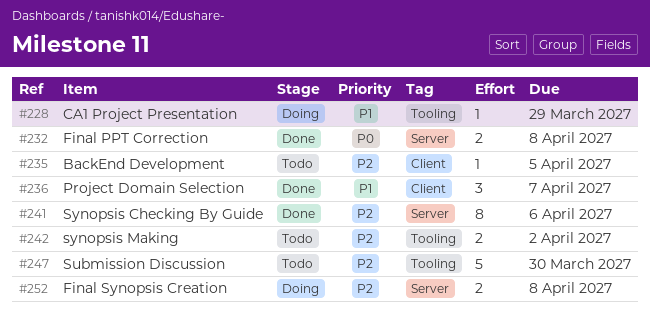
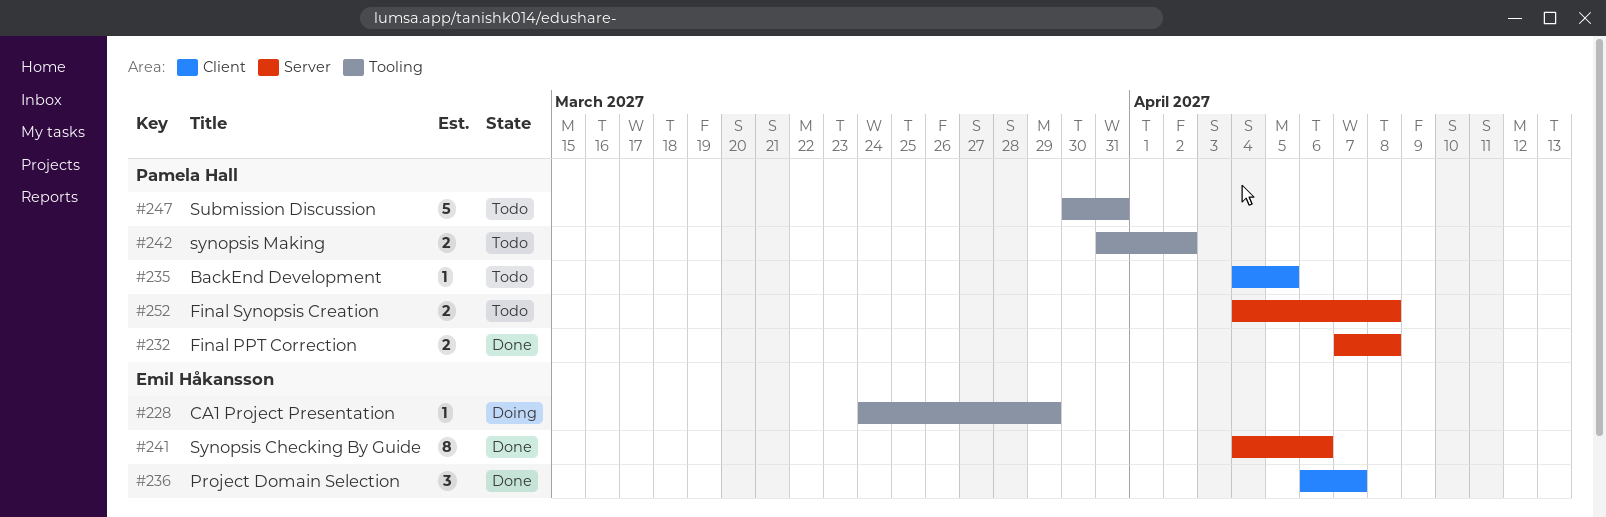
#247, due: Mar 30 -> Mar 31
#252, status: Doing -> Todo

